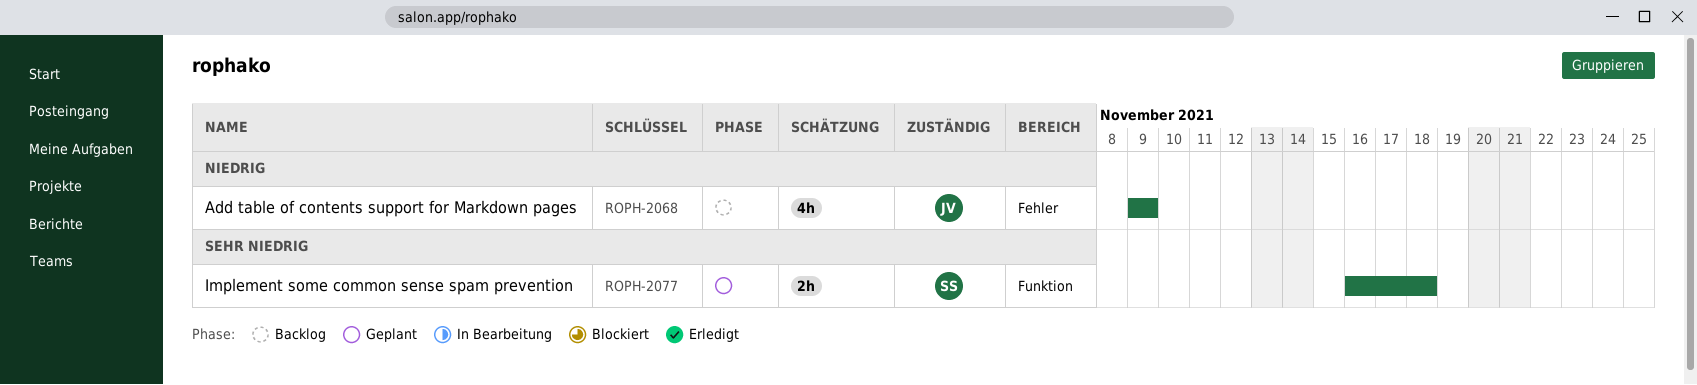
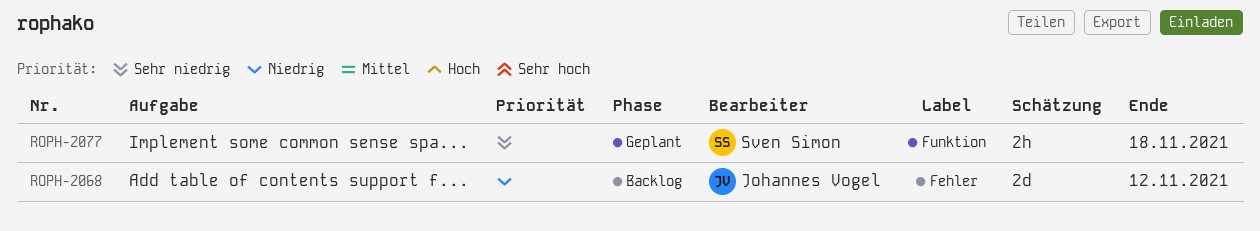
ROPH-2068, estimate: 4h -> 2d
ROPH-2068, due: Nov 9 -> Nov 12

